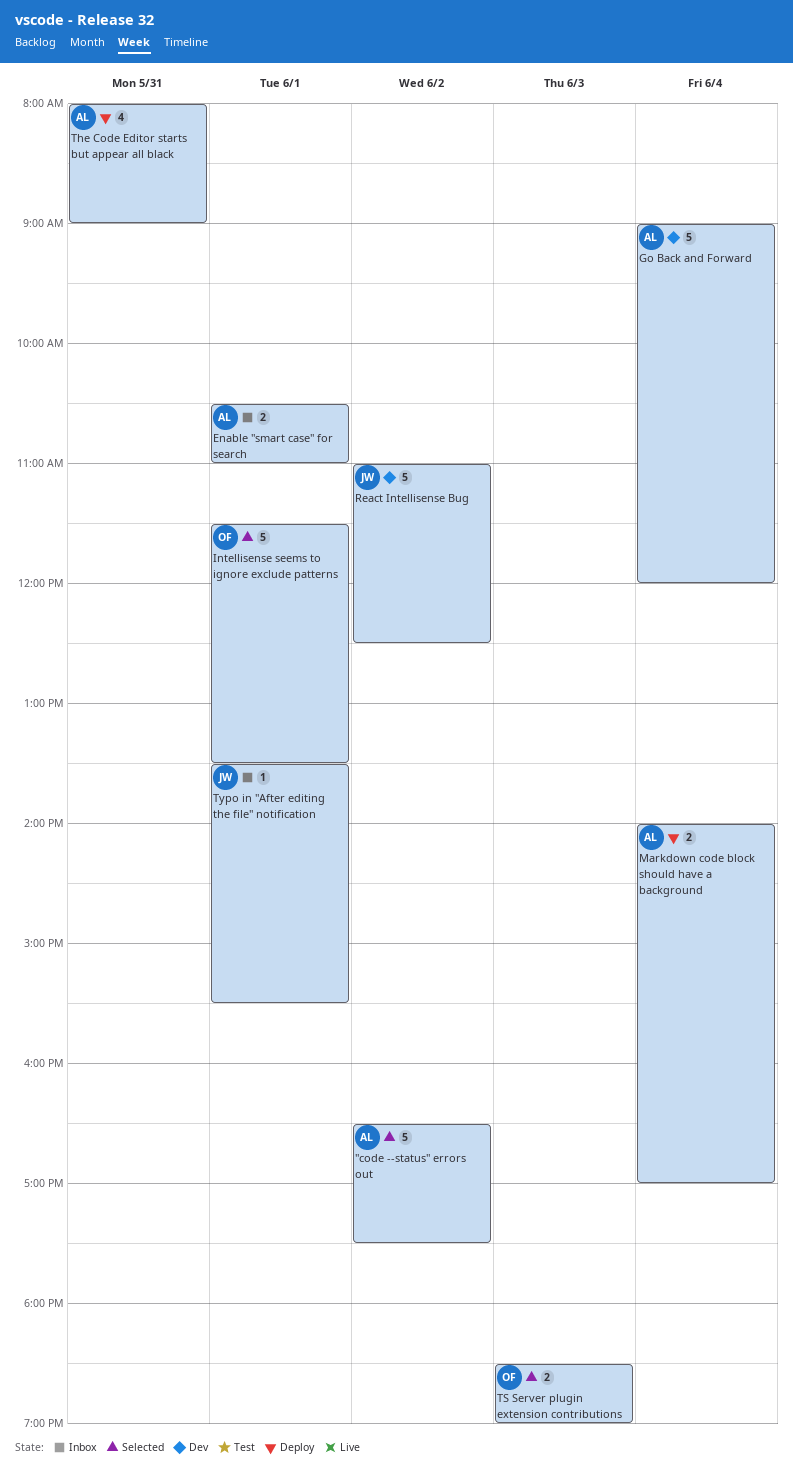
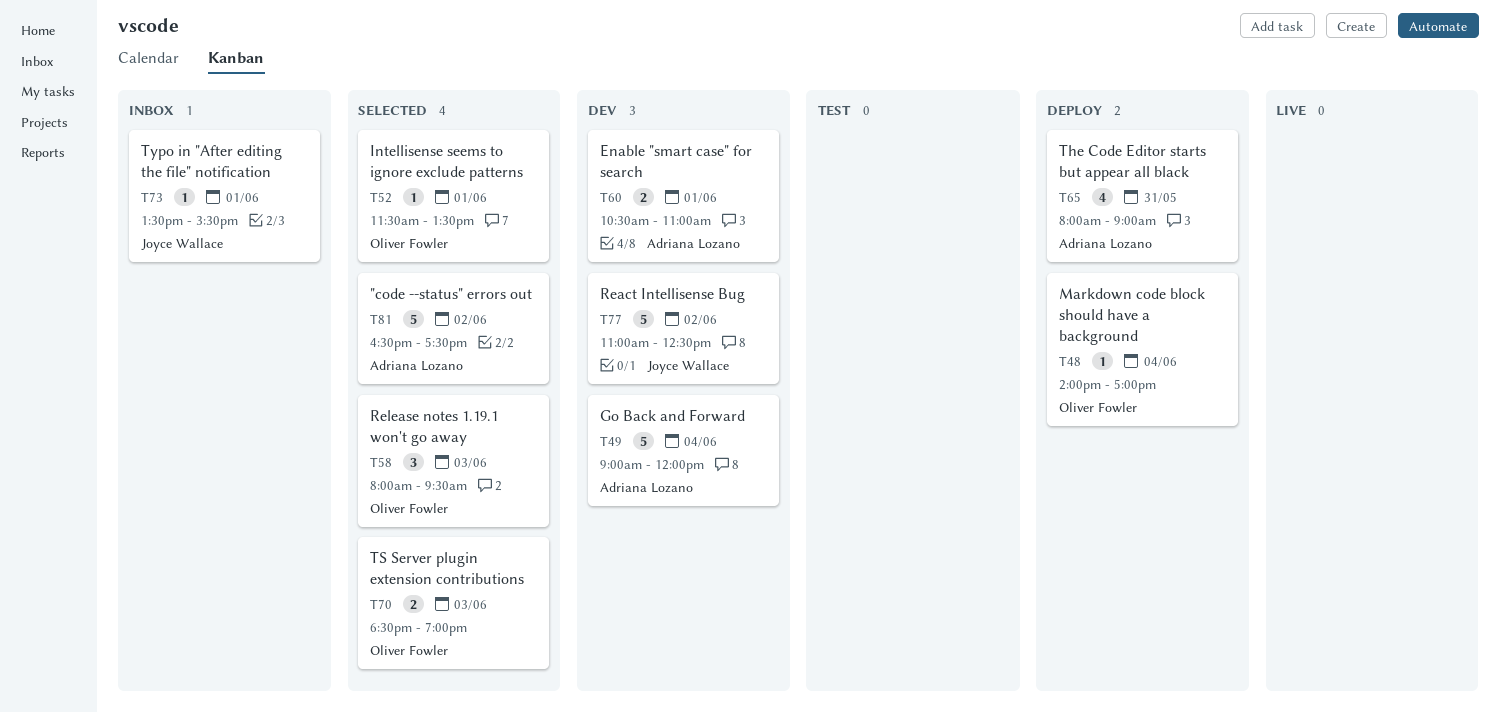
Enable "smart case" for search, status: Inbox -> Dev
Intellisense seems to ignore exclude patterns, estimate: 5 -> 1
Markdown code block should have a background, owner: Adriana Lozano -> Oliver Fowler
Markdown code block should have a background, estimate: 2 -> 1
Release notes 1.19.1 won't go away: none -> present

